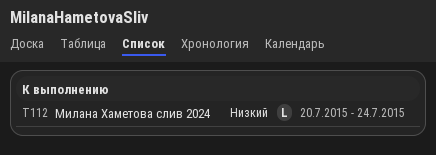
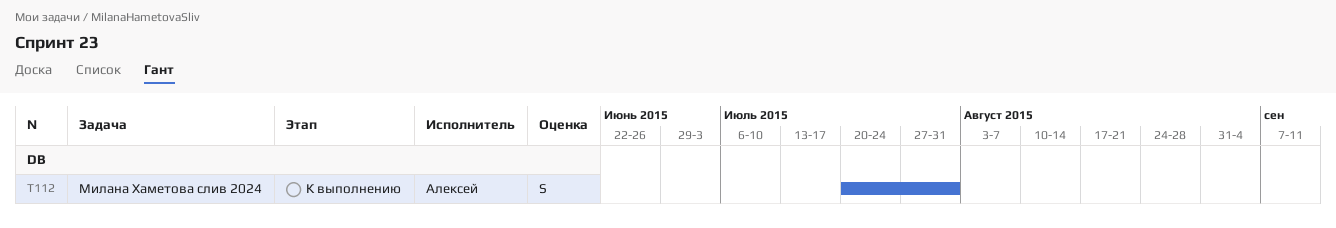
T112, estimate: L -> S
T112, due: Jul 24 -> Jul 31

